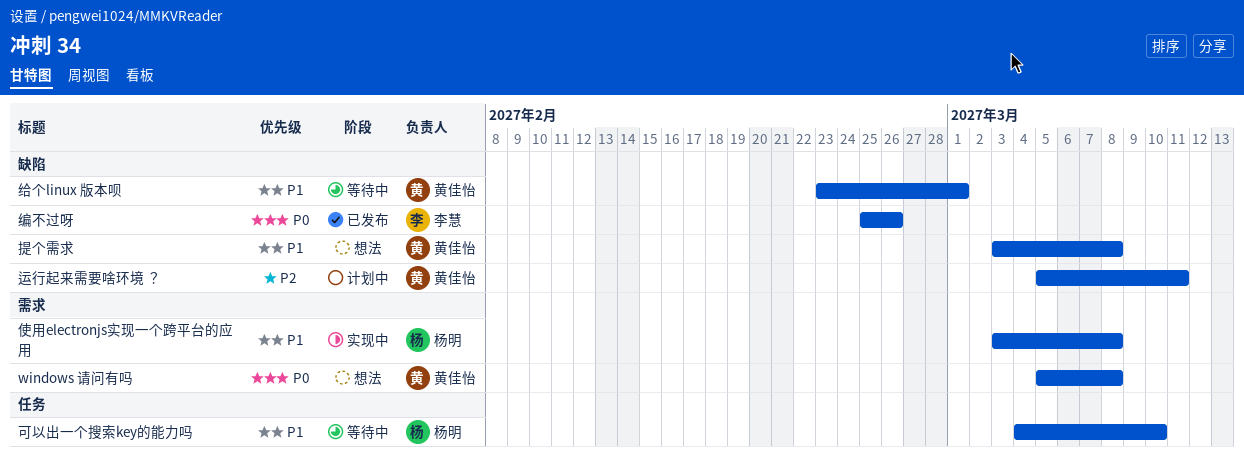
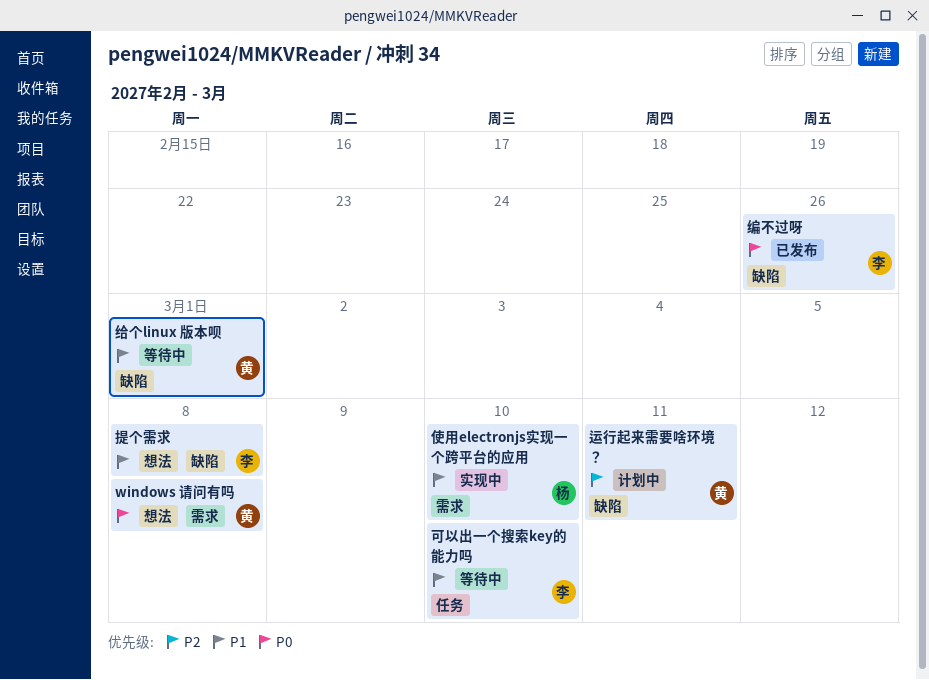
使用electronjs实现一个跨平台的应用, due: Mar 8 -> Mar 10
可以出一个搜索key的能力吗, owner: 杨明 -> 李慧
提个需求, owner: 黄佳怡 -> 李慧

